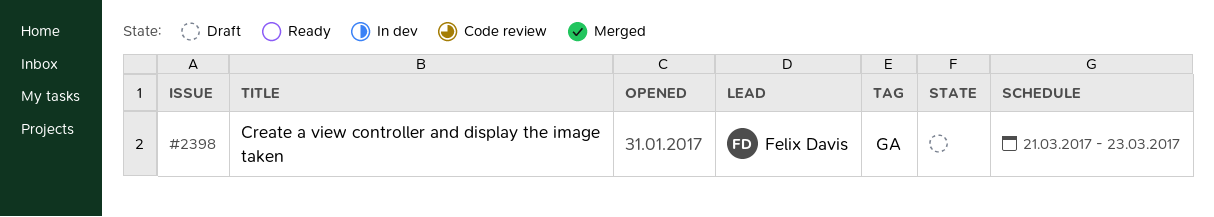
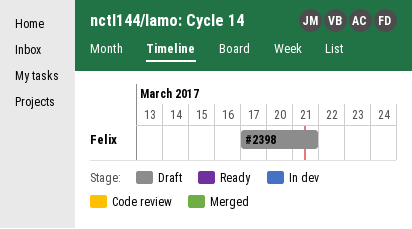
#2398, start: Mar 21 -> Mar 17
#2398, due: Mar 23 -> Mar 21

